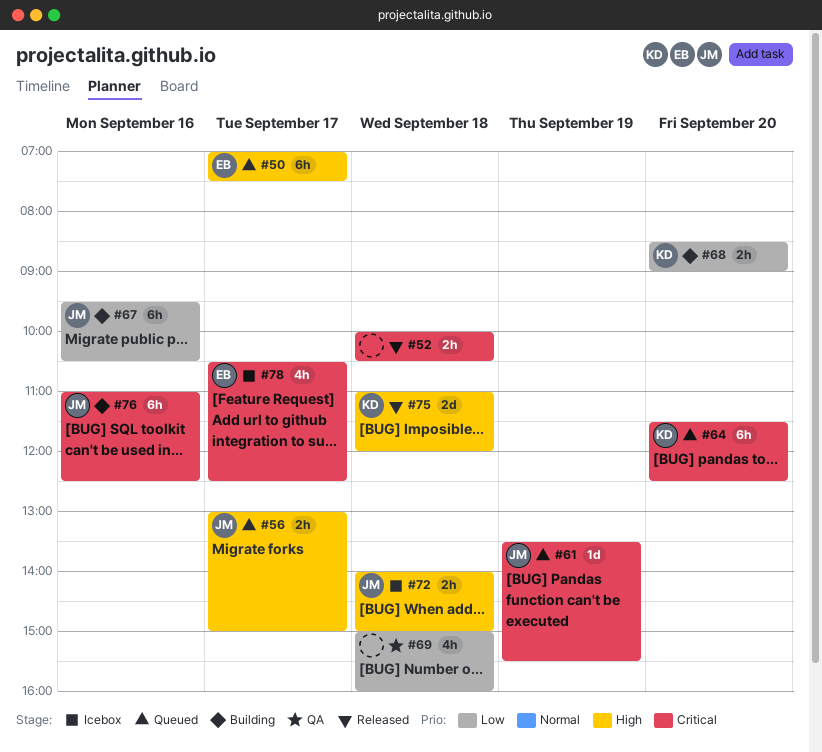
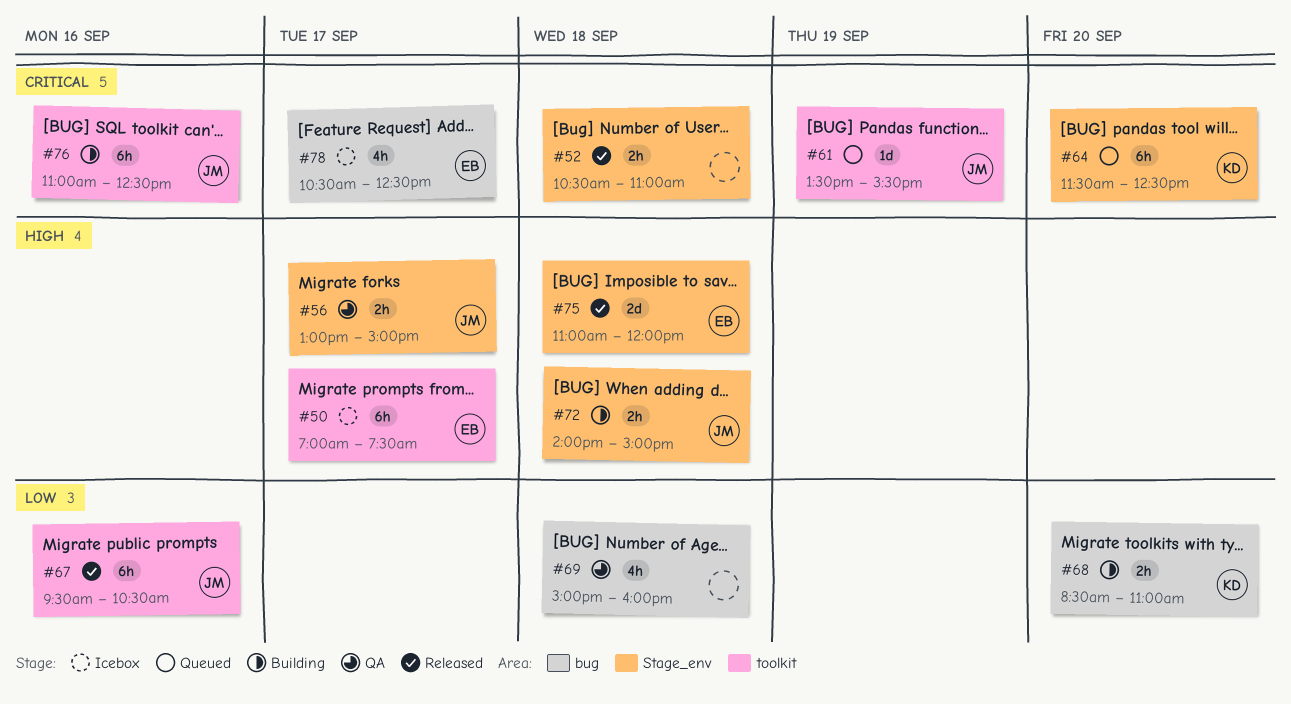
#50, status: Queued -> Icebox
#52, begins: 10:00 -> 10:30
#52, ends: 10:30 -> 11:00
#56, status: Queued -> QA
#67, status: Building -> Released
#68, ends: 09:00 -> 11:00
#72, status: Icebox -> Building
#75, owner: KD -> EB

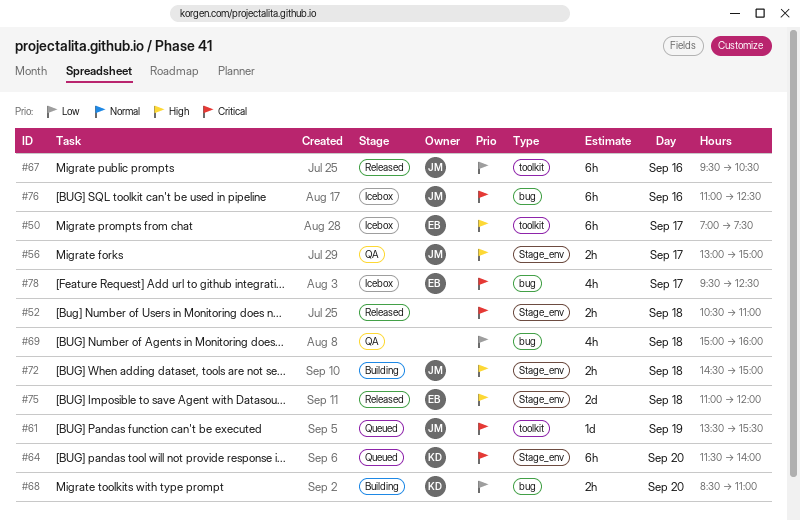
#64, ends: 12:30 -> 14:00
#72, begins: 14:00 -> 14:30
#76, status: Building -> Icebox
#76, label: toolkit -> bug
#78, begins: 10:30 -> 09:30

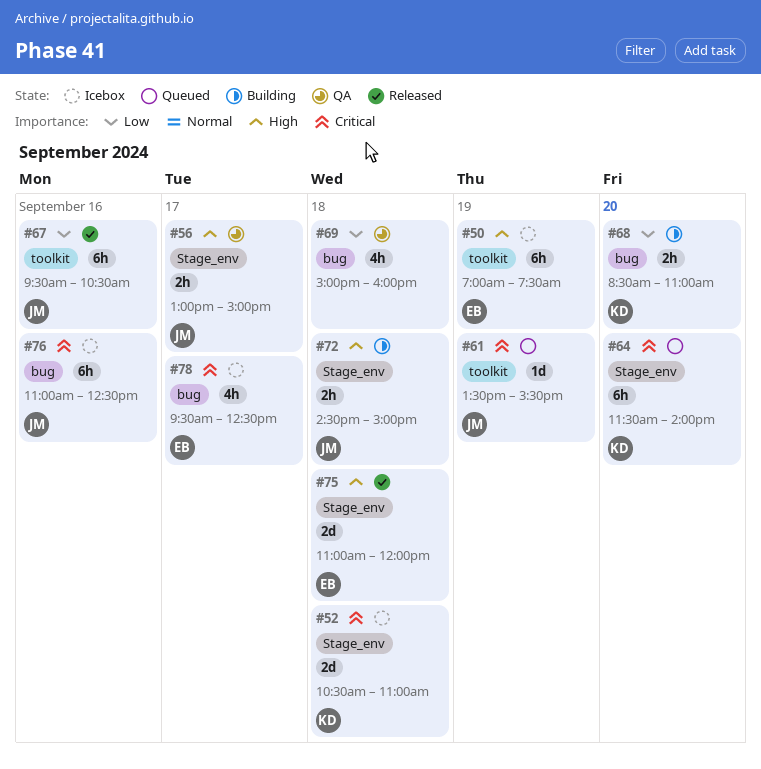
#50, day: Sep 17 -> Sep 19
#52, status: Released -> Icebox
#52, owner: none -> KD
#52, estimate: 2h -> 2d

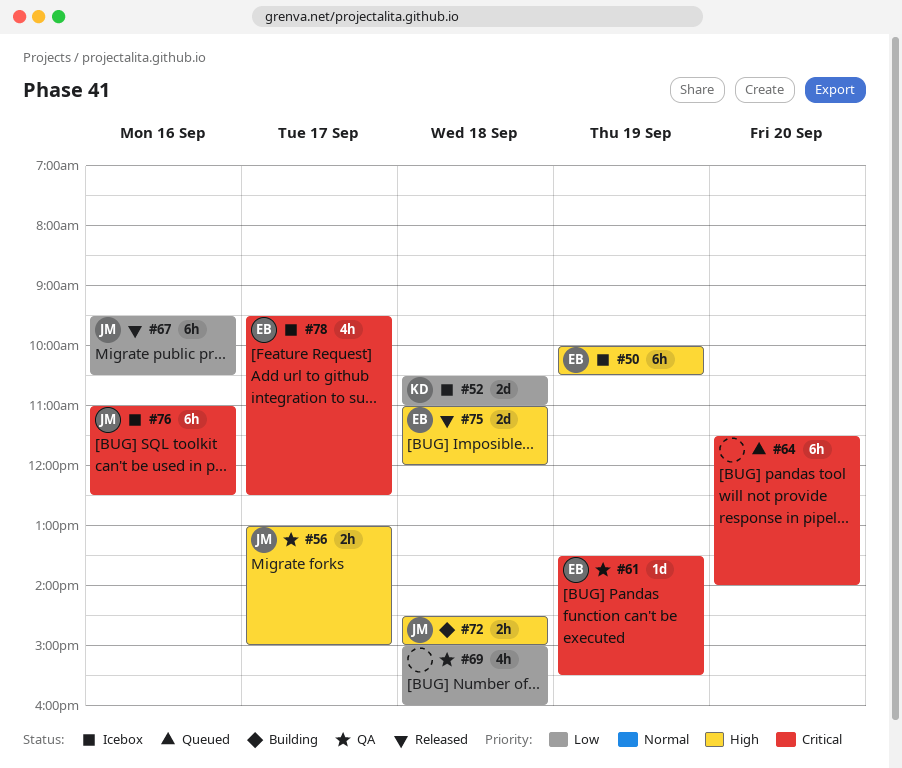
#50, begins: 07:00 -> 10:00
#50, ends: 07:30 -> 10:30
#52, priority: Critical -> Low
#61, status: Queued -> QA
#61, owner: JM -> EB
#64, owner: KD -> none
#68: present -> none

